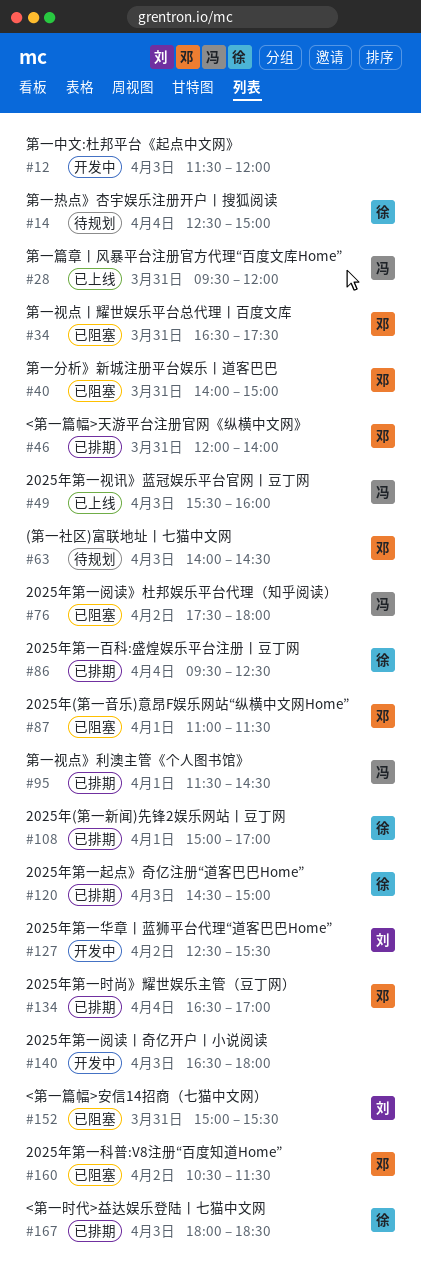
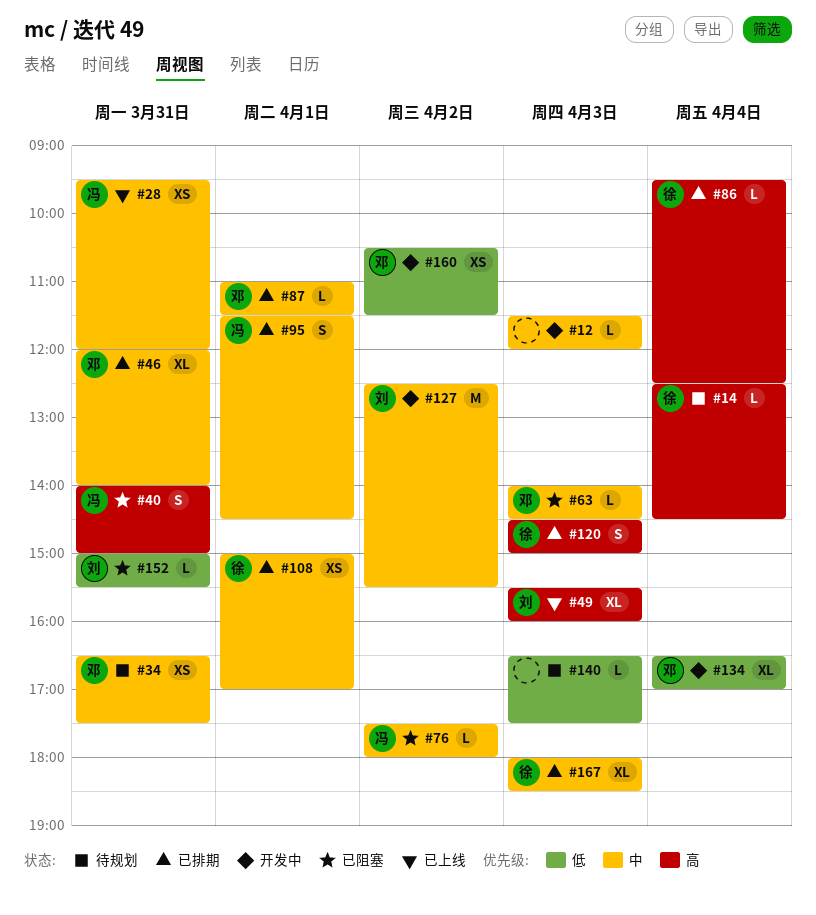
#14, ends: 15:00 -> 14:30
#34, status: 已阻塞 -> 待规划
#40, owner: 邓 -> 冯
#49, owner: 冯 -> 刘
#63, status: 待规划 -> 已阻塞
#87, status: 已阻塞 -> 已排期
#134, status: 已排期 -> 开发中
#140, status: 开发中 -> 待规划
#140, ends: 18:00 -> 17:30
#160, status: 已阻塞 -> 开发中

